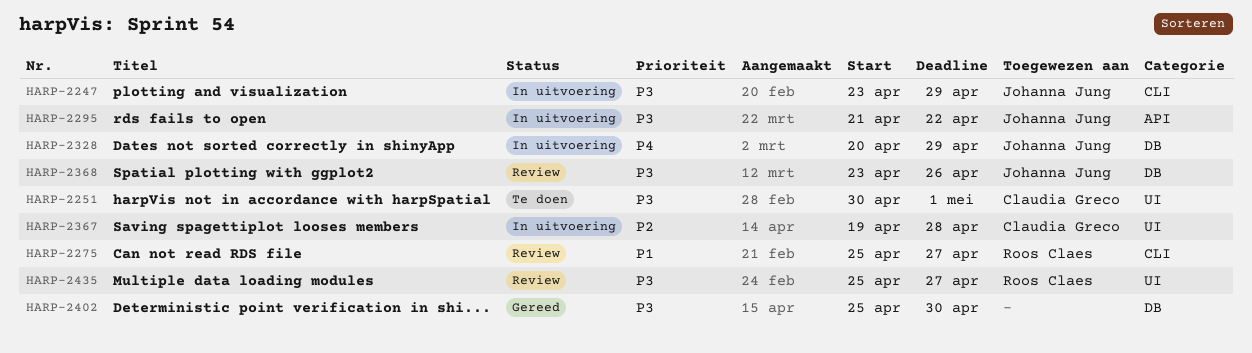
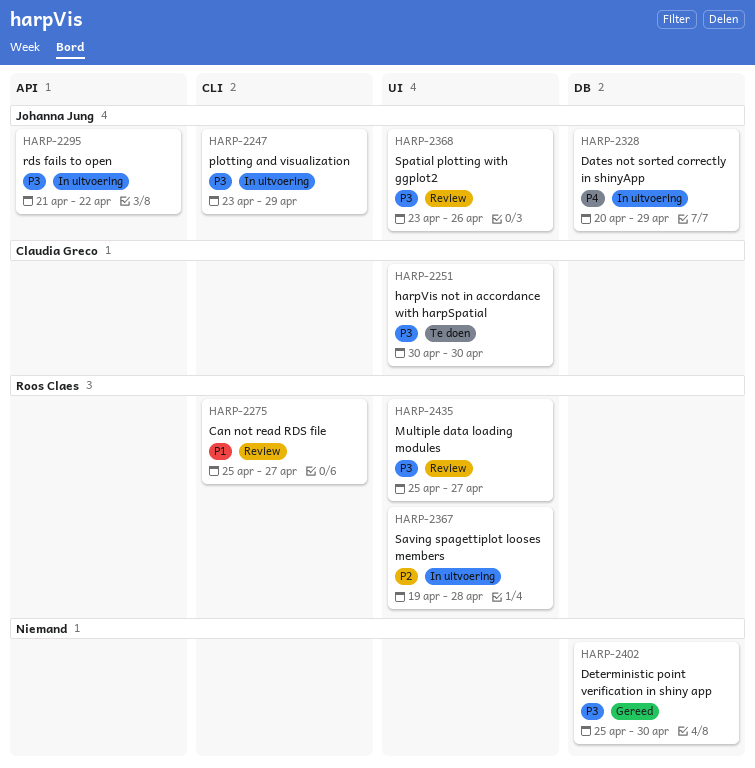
HARP-2251, due: May 1 -> Apr 30
HARP-2367, owner: Claudia Greco -> Roos Claes
HARP-2368, label: DB -> UI

